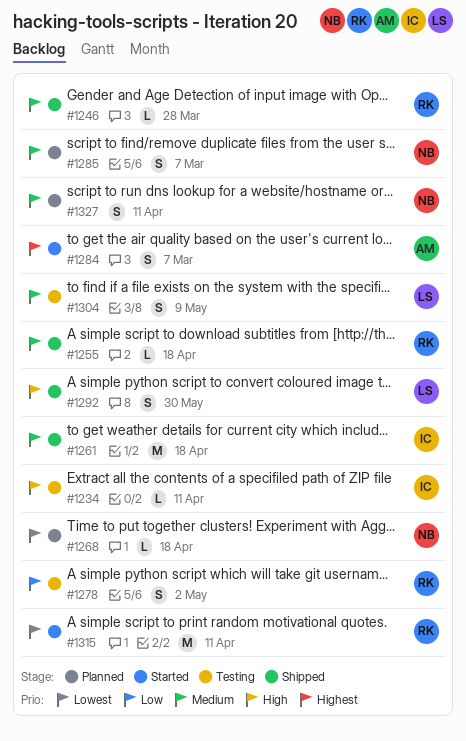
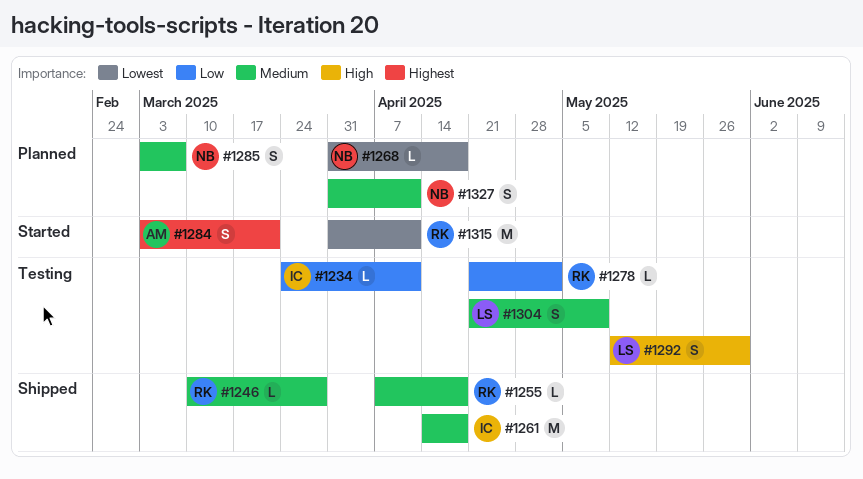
#1234, priority: High -> Low
#1278, estimate: S -> L
#1284, due: Mar 7 -> Mar 21
#1292, status: Shipped -> Testing

